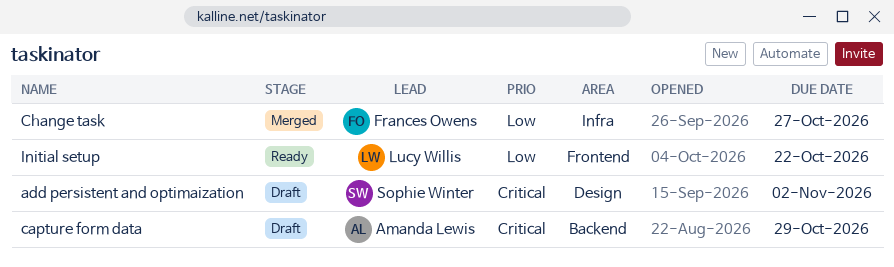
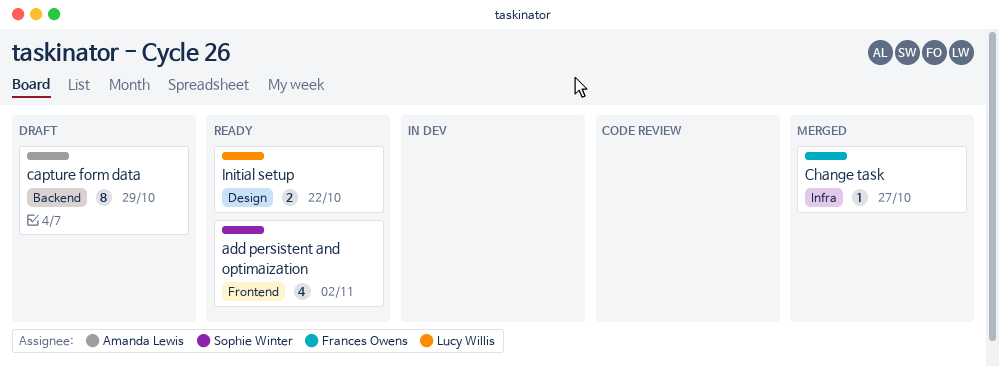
add persistent and optimaization, status: Draft -> Ready
add persistent and optimaization, label: Design -> Frontend
Initial setup, label: Frontend -> Design

